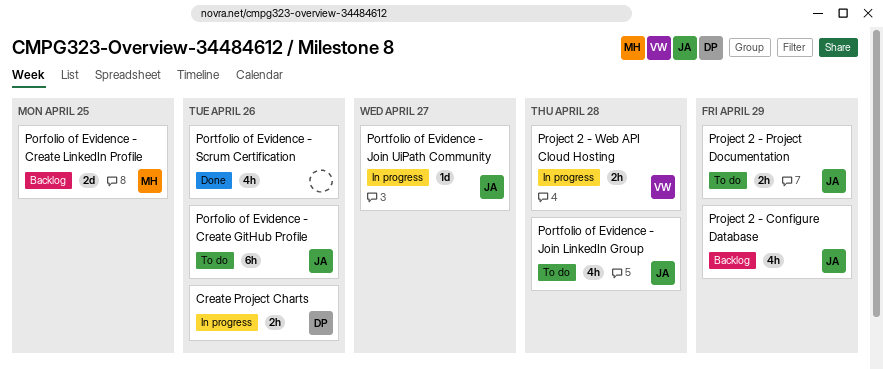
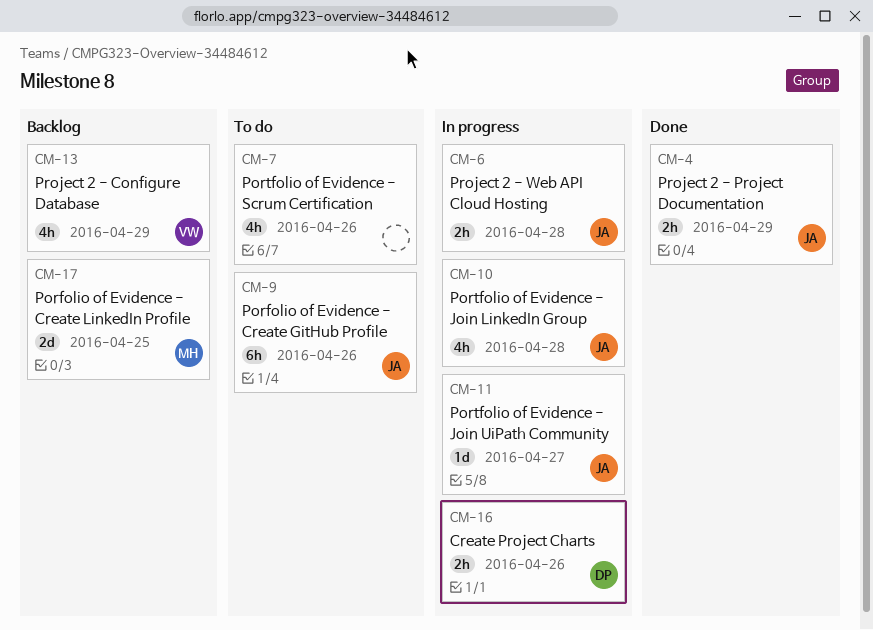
Portfolio of Evidence - Join LinkedIn Group, status: To do -> In progress
Portfolio of Evidence - Scrum Certification, status: Done -> To do
Project 2 - Configure Database, owner: JA -> VW
Project 2 - Project Documentation, status: To do -> Done
Project 2 - Web API Cloud Hosting, owner: VW -> JA

